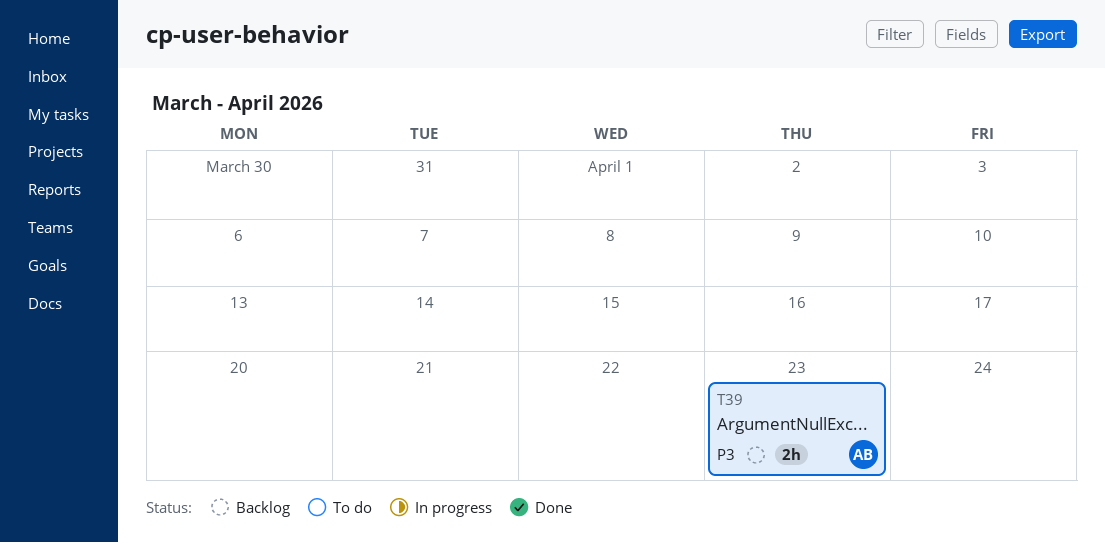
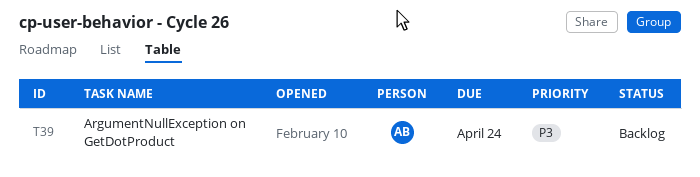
T39, due: Apr 23 -> Apr 24

